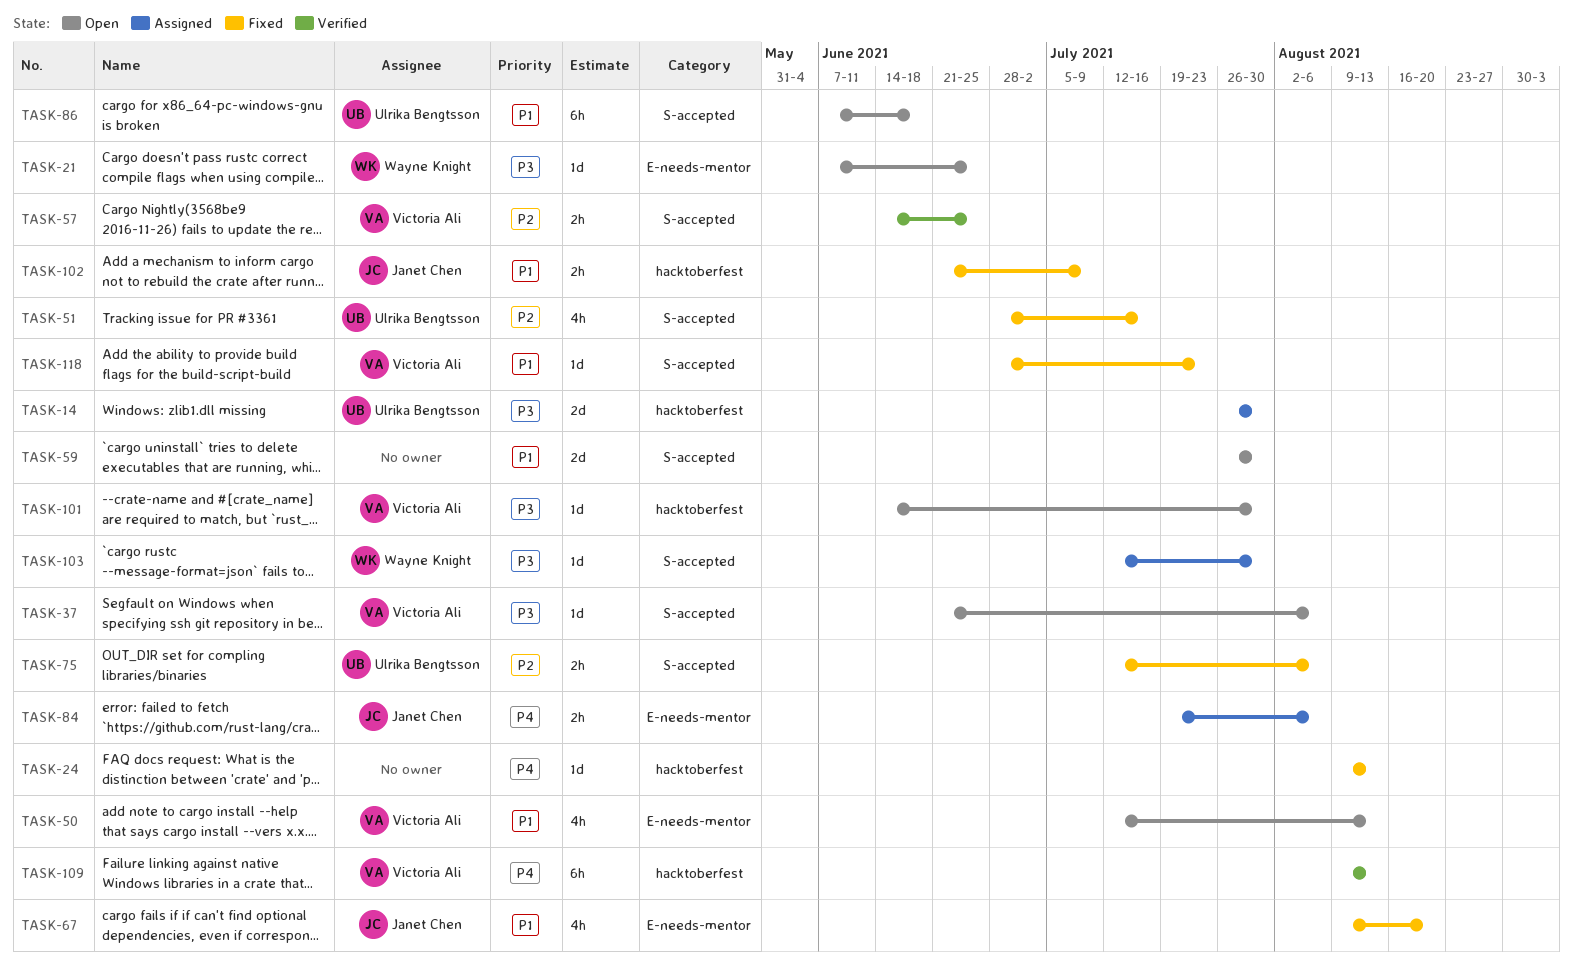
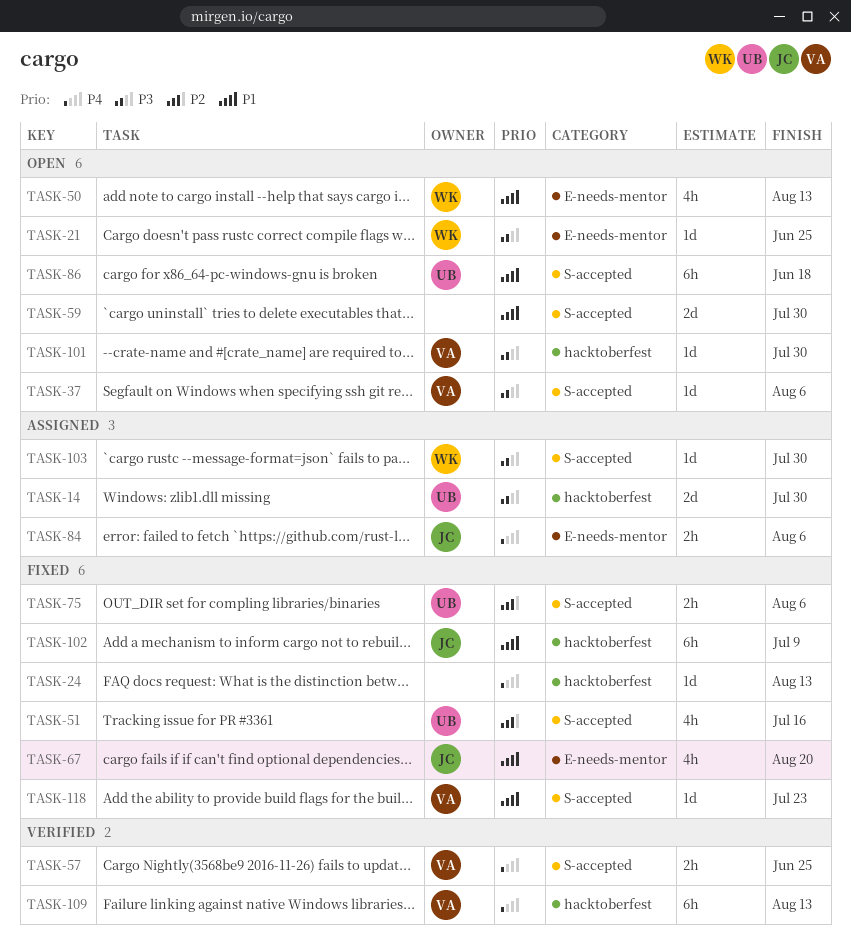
TASK-50, owner: Victoria Ali -> Wayne Knight
TASK-57, priority: P2 -> P4
TASK-102, estimate: 2h -> 6h

